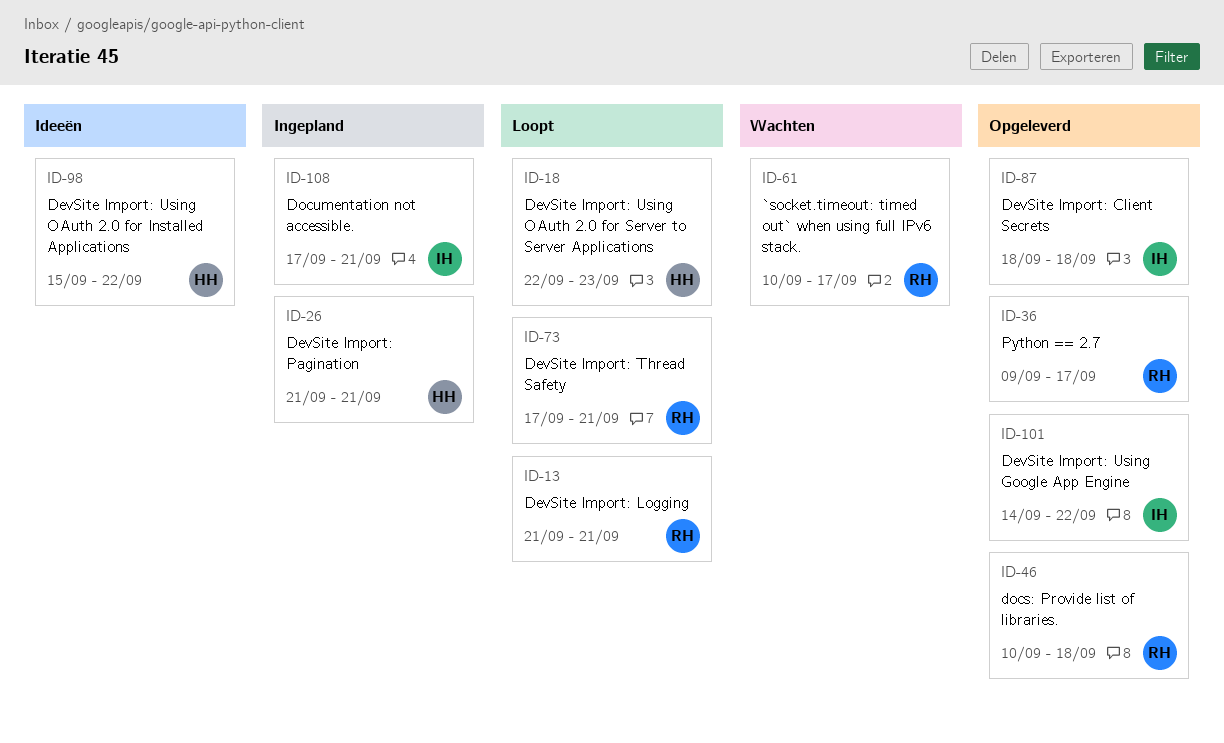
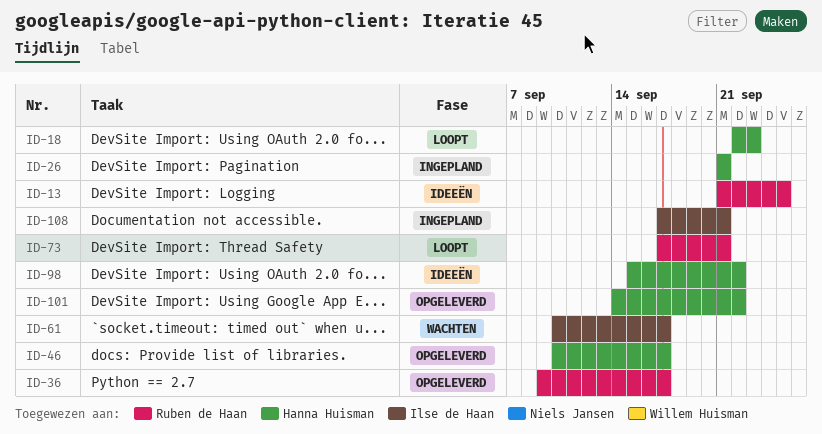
ID-13, status: Loopt -> Ideeën
ID-13, due: Sep 21 -> Sep 25
ID-46, owner: Ruben de Haan -> Hanna Huisman
ID-46, due: Sep 18 -> Sep 17
ID-61, owner: Ruben de Haan -> Ilse de Haan
ID-87: present -> none
ID-101, owner: Ilse de Haan -> Hanna Huisman

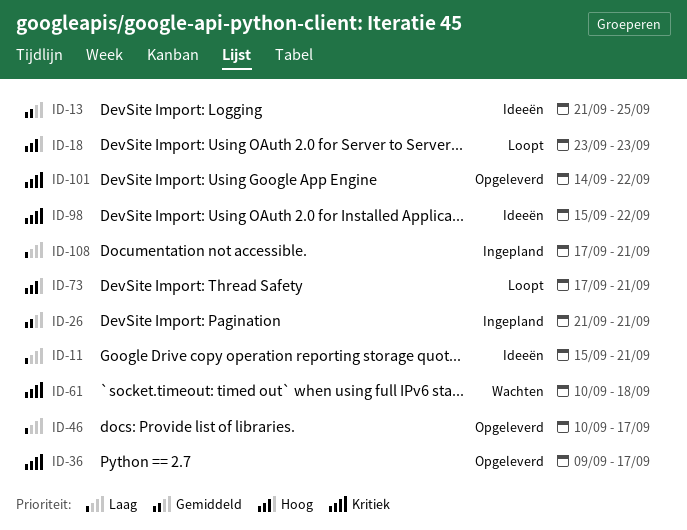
ID-11: none -> present
ID-18, start: Sep 22 -> Sep 23
ID-61, due: Sep 17 -> Sep 18

